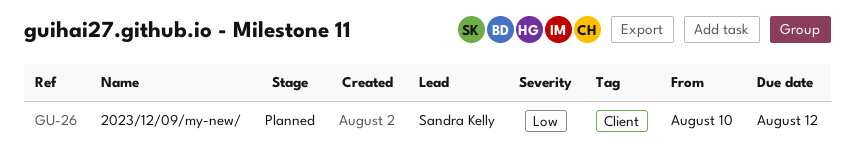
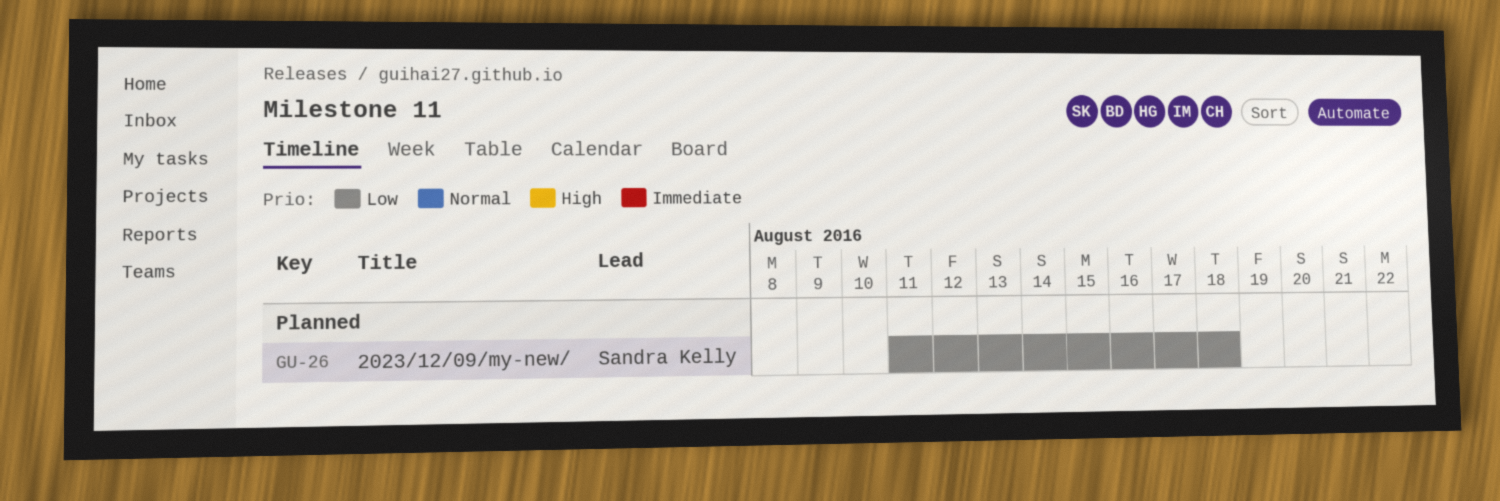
GU-26, start: Aug 10 -> Aug 11
GU-26, due: Aug 12 -> Aug 18

